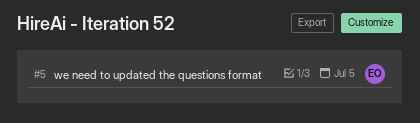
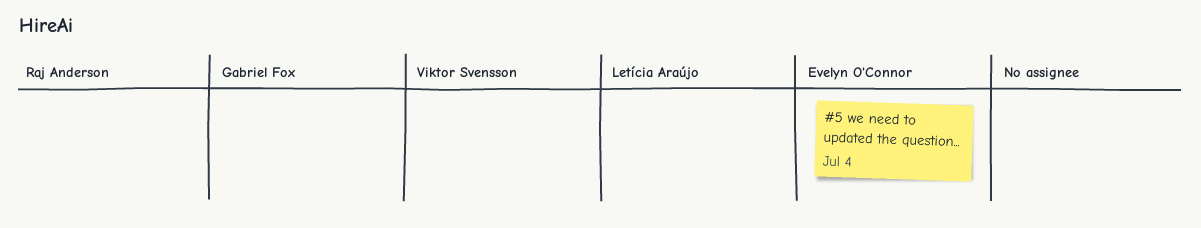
#5, due: Jul 5 -> Jul 4

